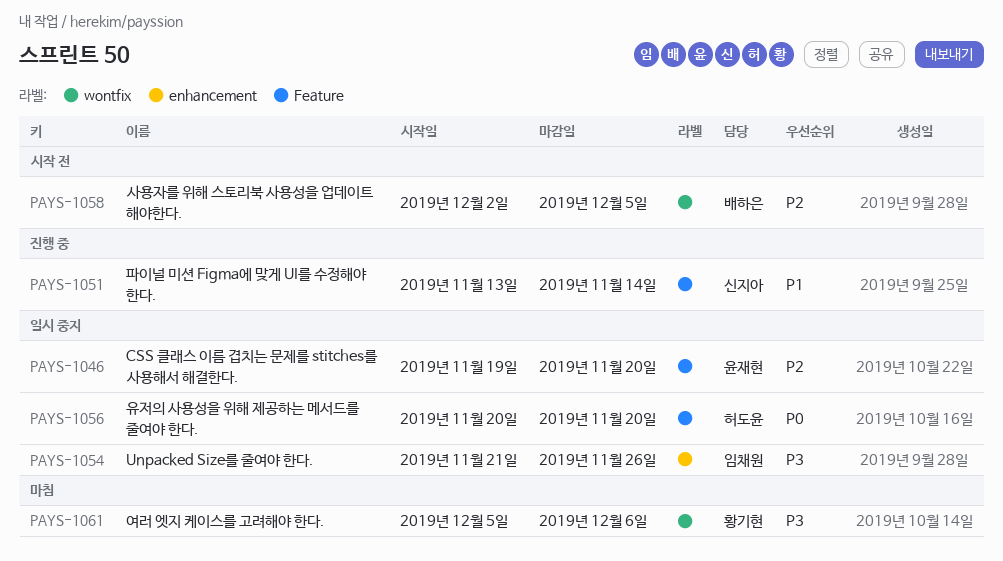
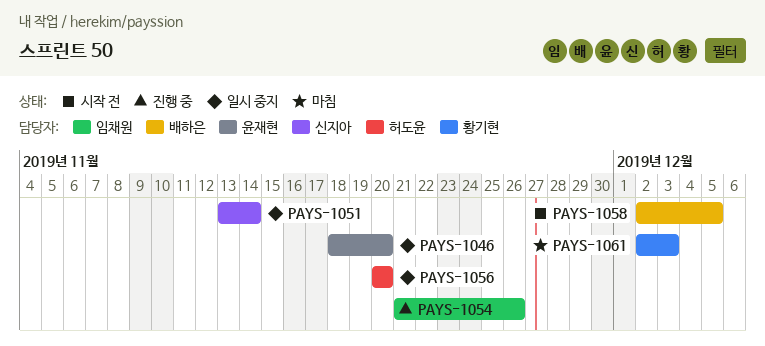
PAYS-1046, start: Nov 19 -> Nov 18
PAYS-1051, status: 진행 중 -> 일시 중지
PAYS-1054, status: 일시 중지 -> 진행 중
PAYS-1061, start: Dec 5 -> Dec 2
PAYS-1061, due: Dec 6 -> Dec 3

